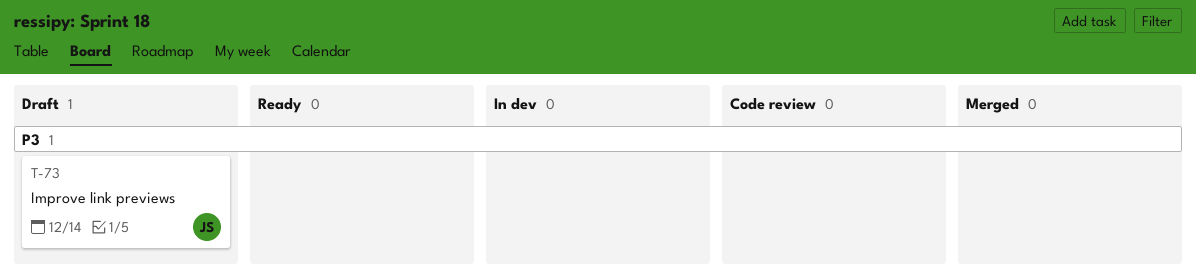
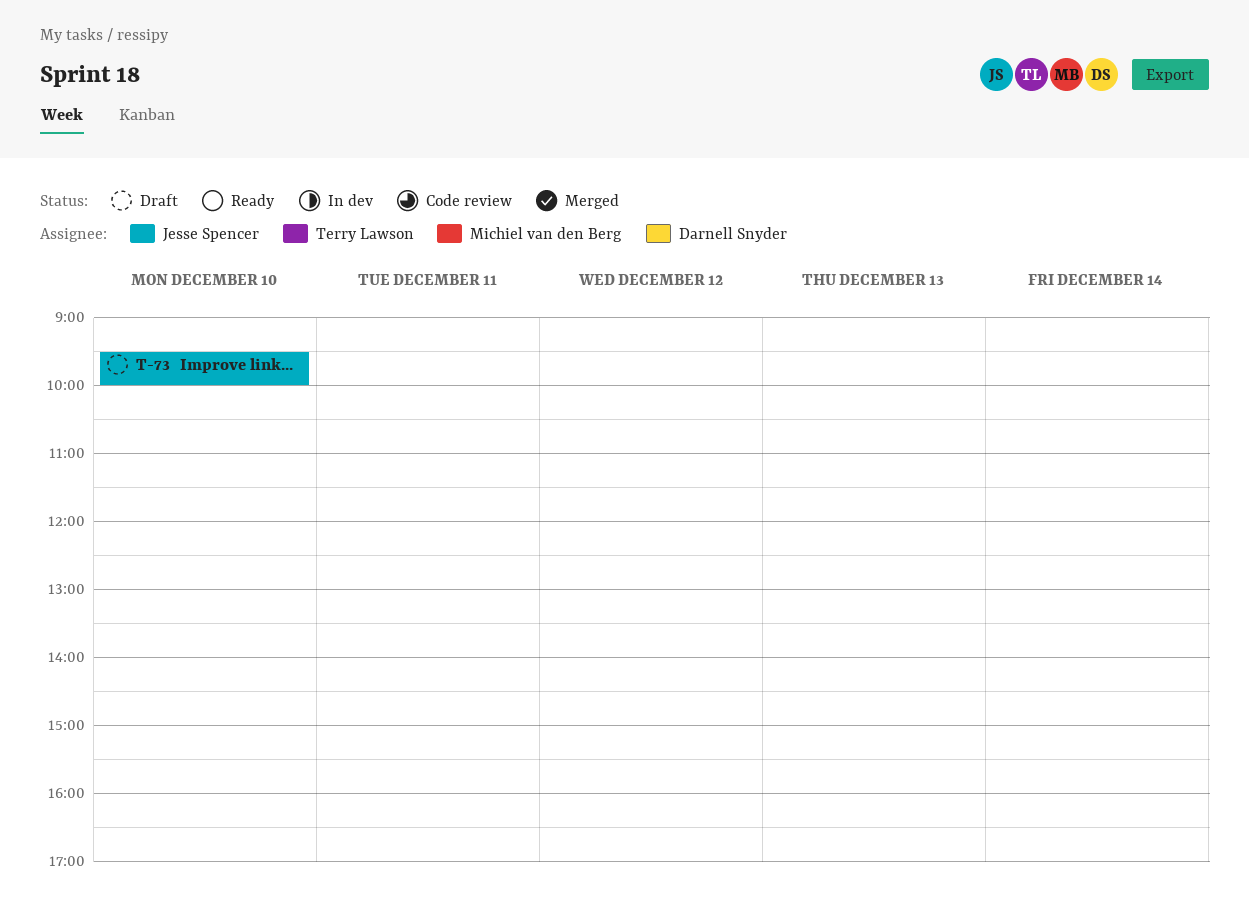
T-73, day: Dec 14 -> Dec 10

